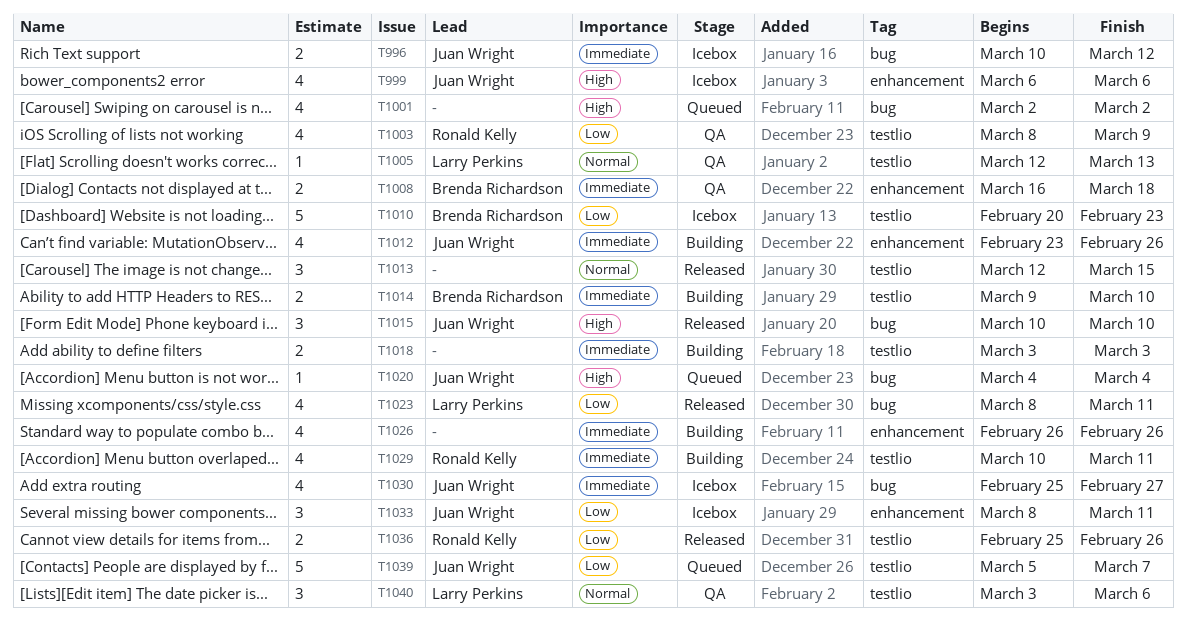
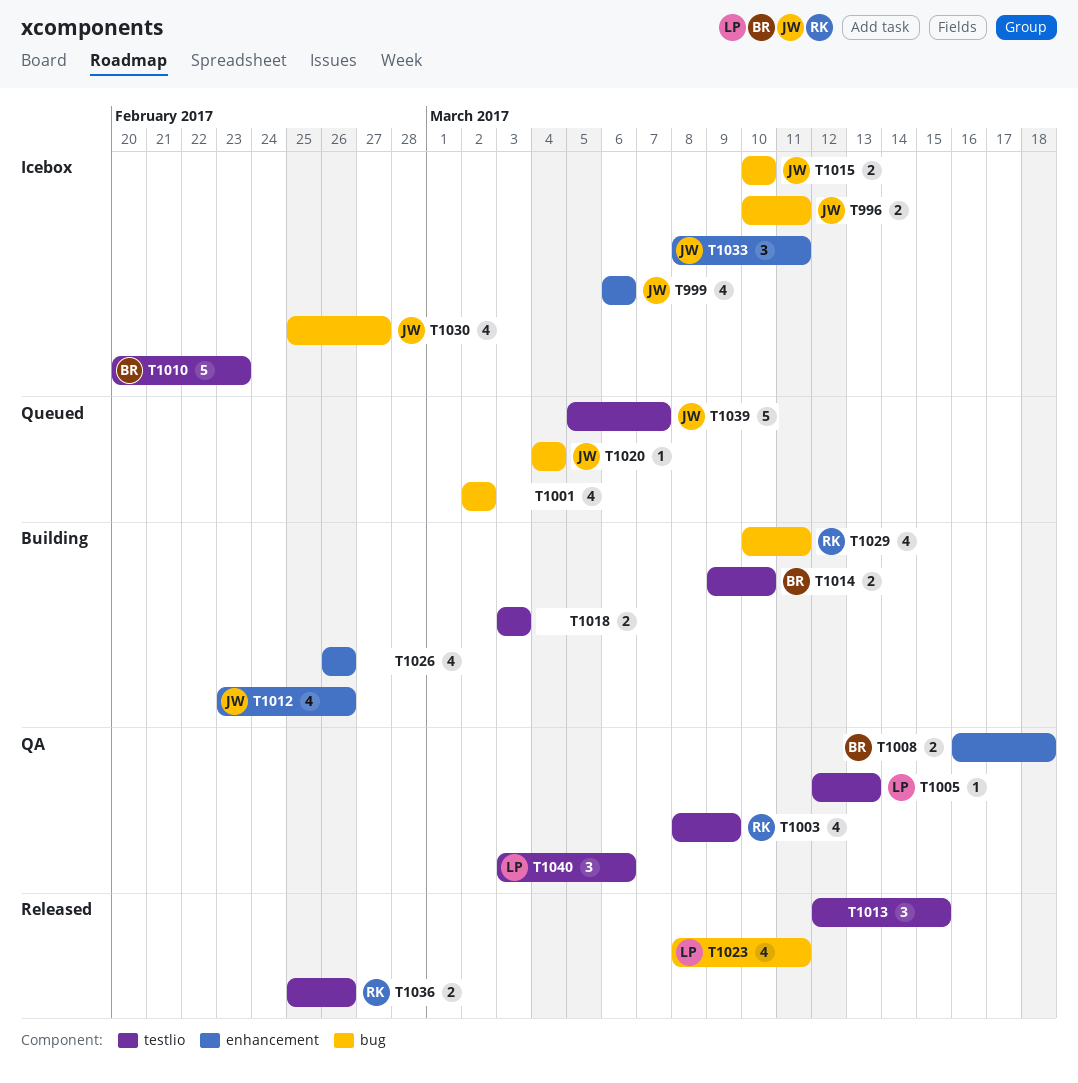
T996, due: Mar 12 -> Mar 11
T1015, status: Released -> Icebox
T1015, estimate: 3 -> 2
T1029, label: testlio -> bug

